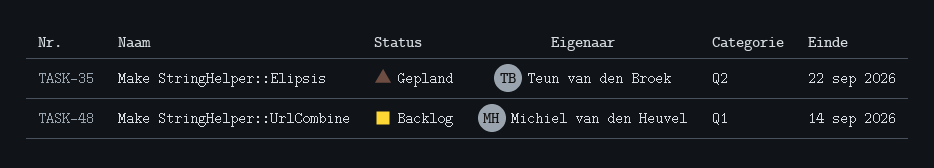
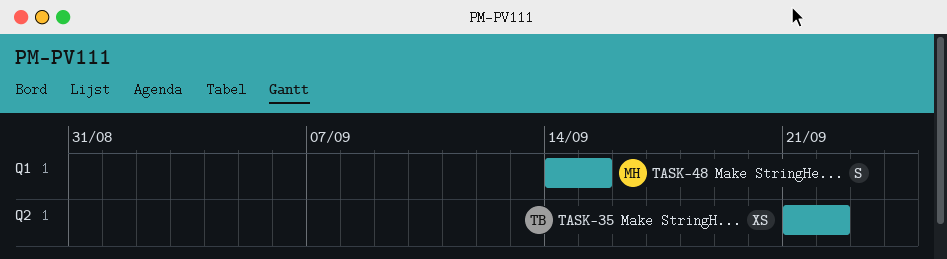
TASK-48, due: Sep 14 -> Sep 15

